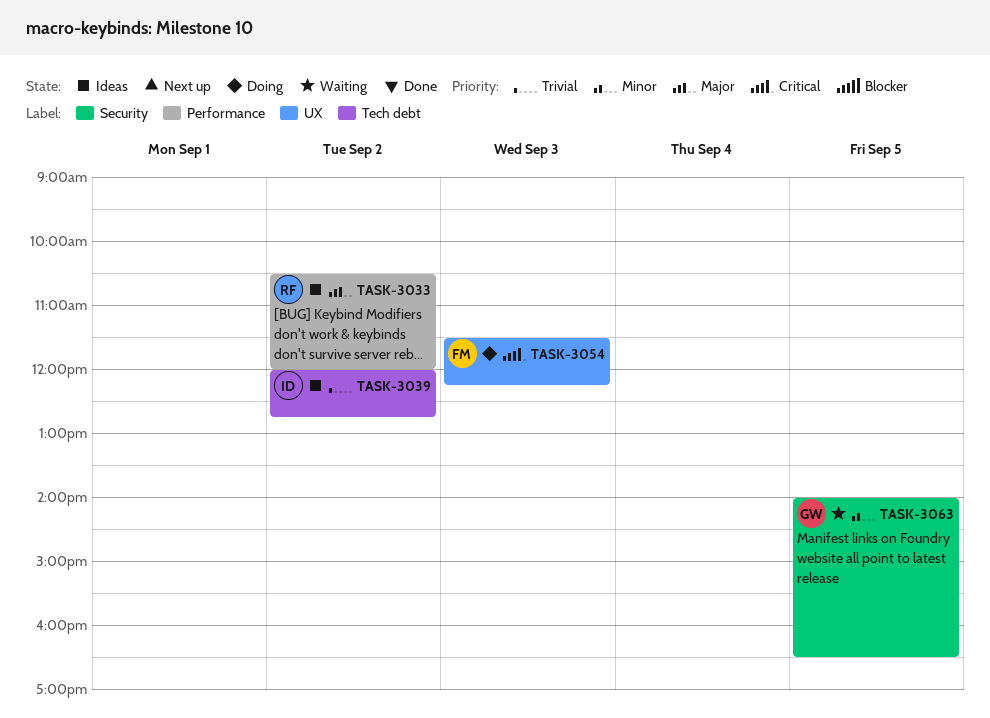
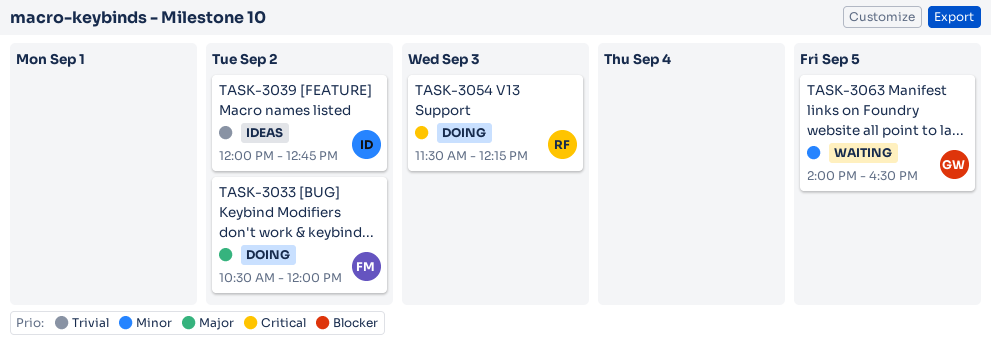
TASK-3033, status: Ideas -> Doing
TASK-3033, owner: RF -> FM
TASK-3054, owner: FM -> RF

